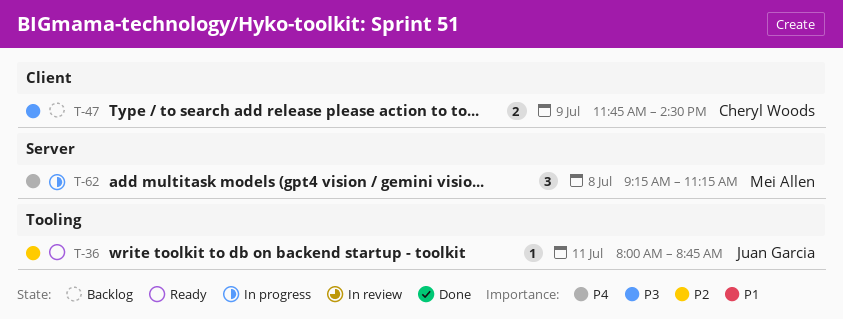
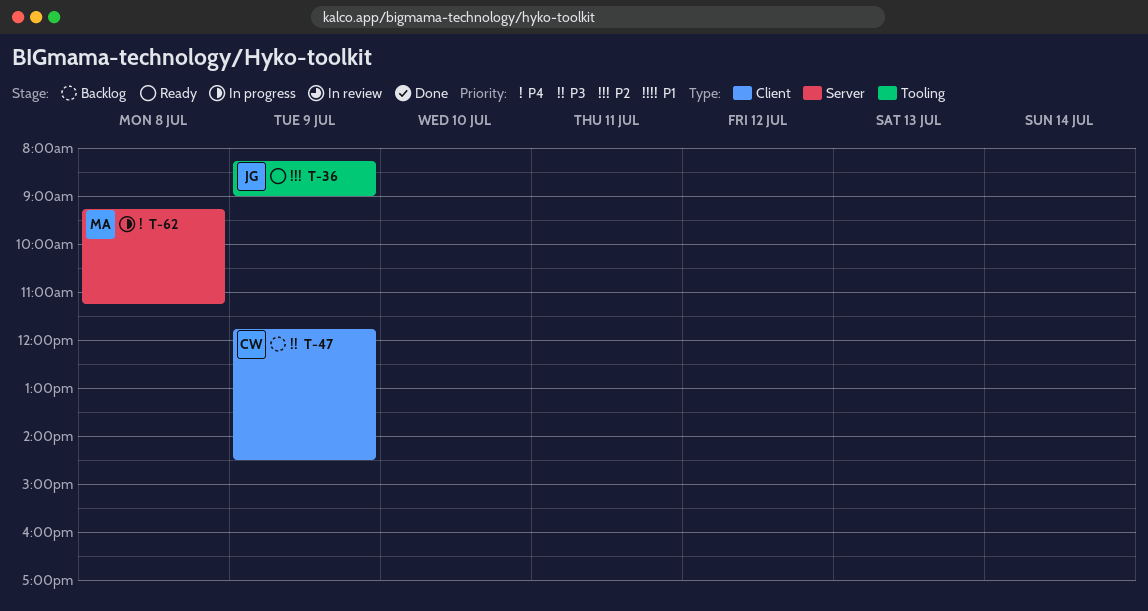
T-36, day: Jul 11 -> Jul 9
T-36, begins: 08:00 -> 08:15
T-36, ends: 08:45 -> 09:00

